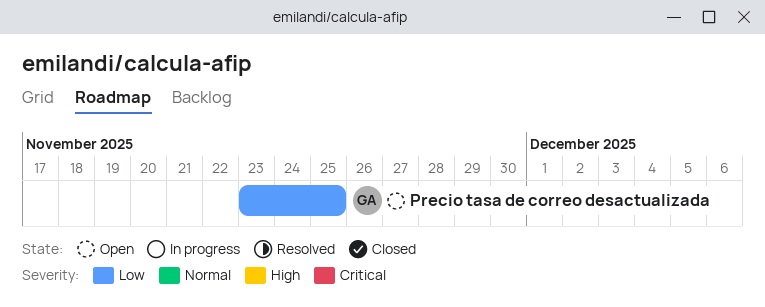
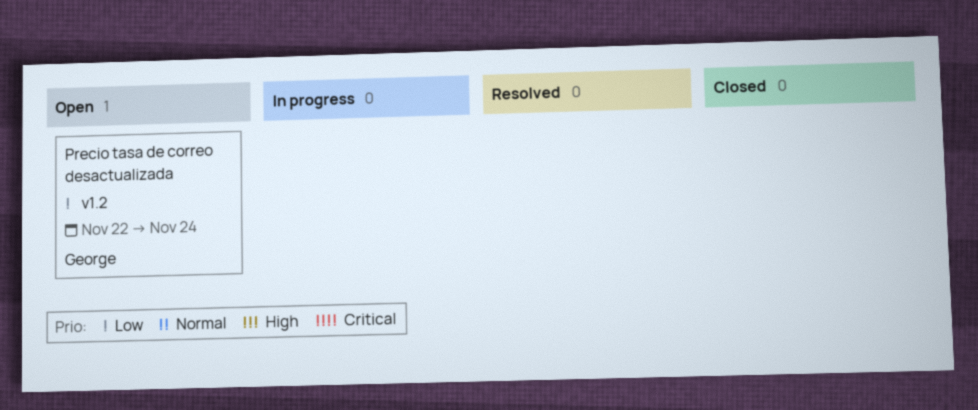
Precio tasa de correo desactualizada, start: Nov 23 -> Nov 22
Precio tasa de correo desactualizada, due: Nov 25 -> Nov 24

